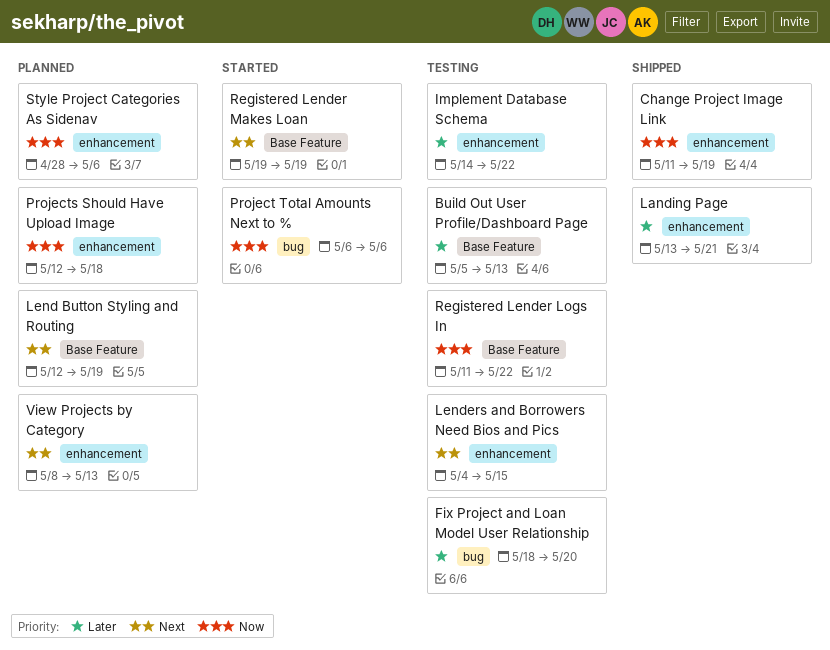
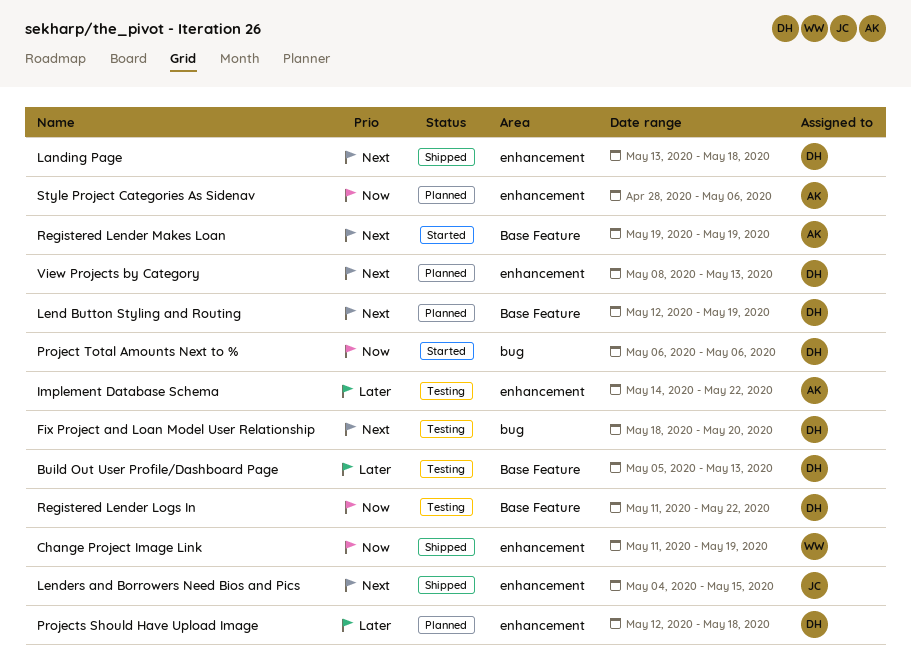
Fix Project and Loan Model User Relationship, priority: Later -> Next
Landing Page, priority: Later -> Next
Landing Page, due: May 21 -> May 18
Lenders and Borrowers Need Bios and Pics, status: Testing -> Shipped
Projects Should Have Upload Image, priority: Now -> Later

